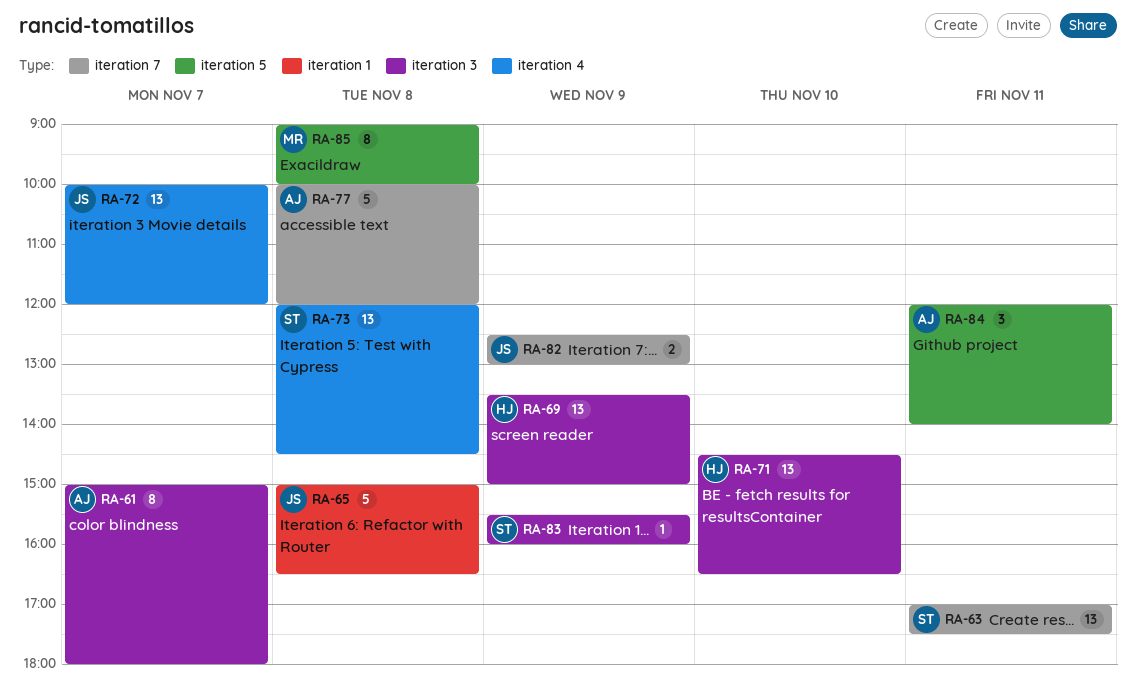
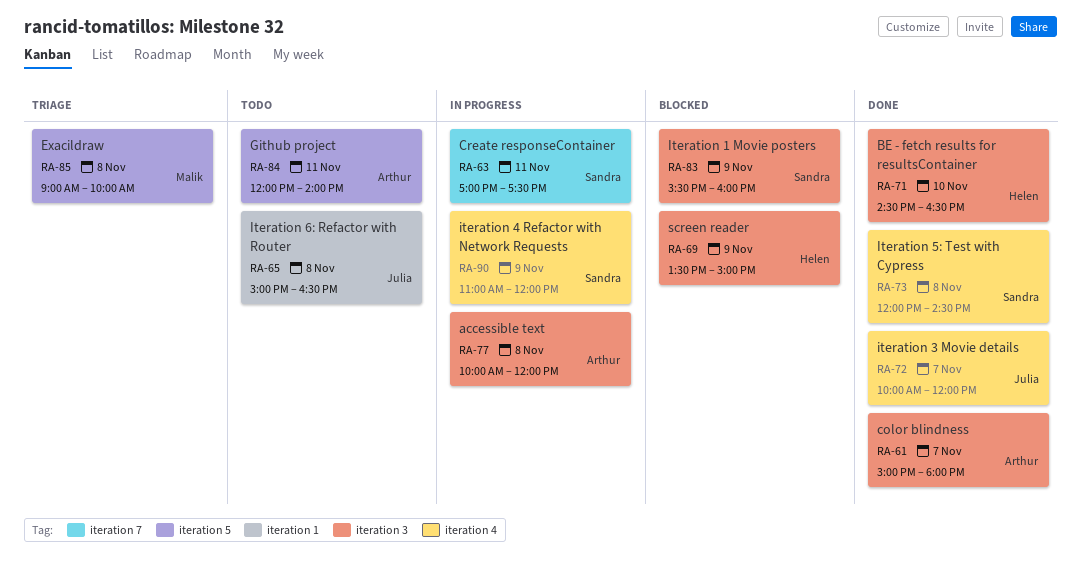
RA-77, label: iteration 7 -> iteration 3
RA-82: present -> none
RA-90: none -> present

